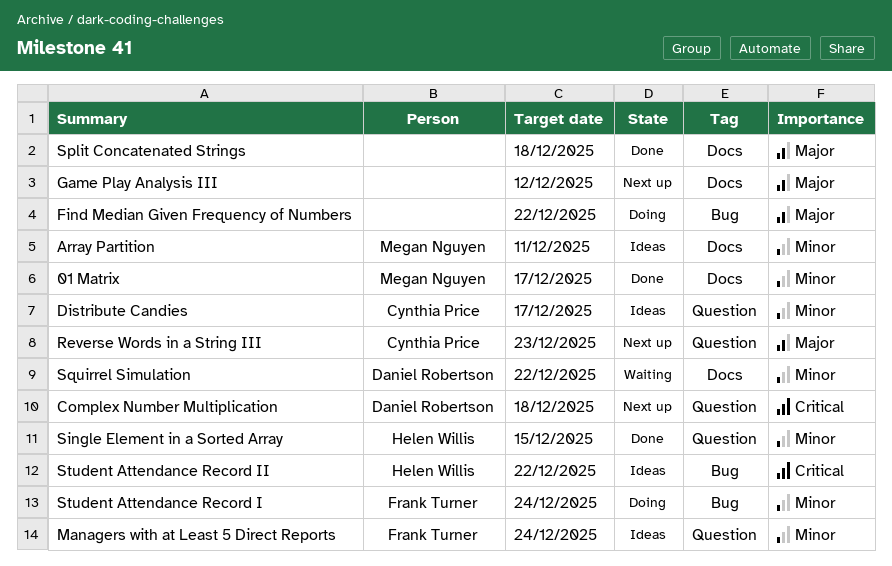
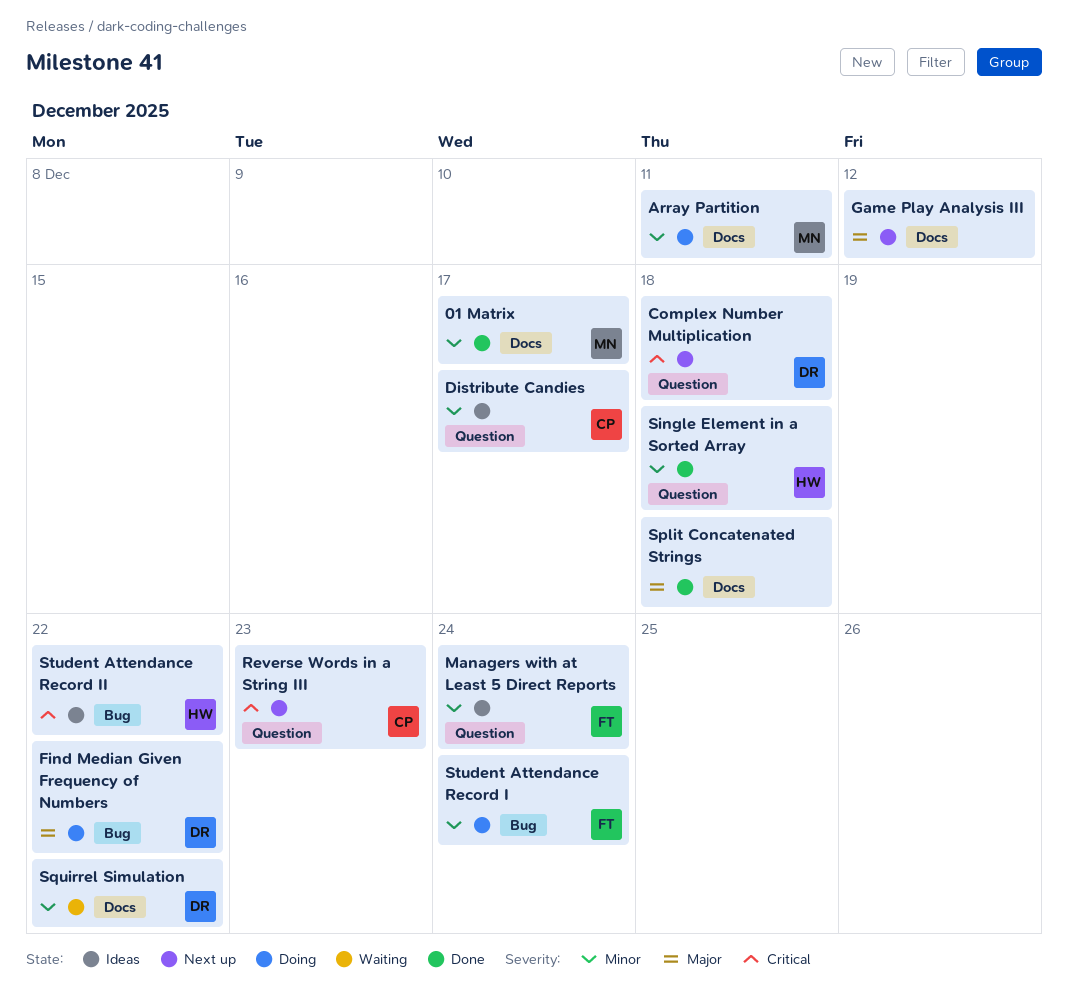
Array Partition, status: Ideas -> Doing
Find Median Given Frequency of Numbers, owner: none -> Daniel Robertson
Reverse Words in a String III, priority: Major -> Critical
Single Element in a Sorted Array, due: Dec 15 -> Dec 18

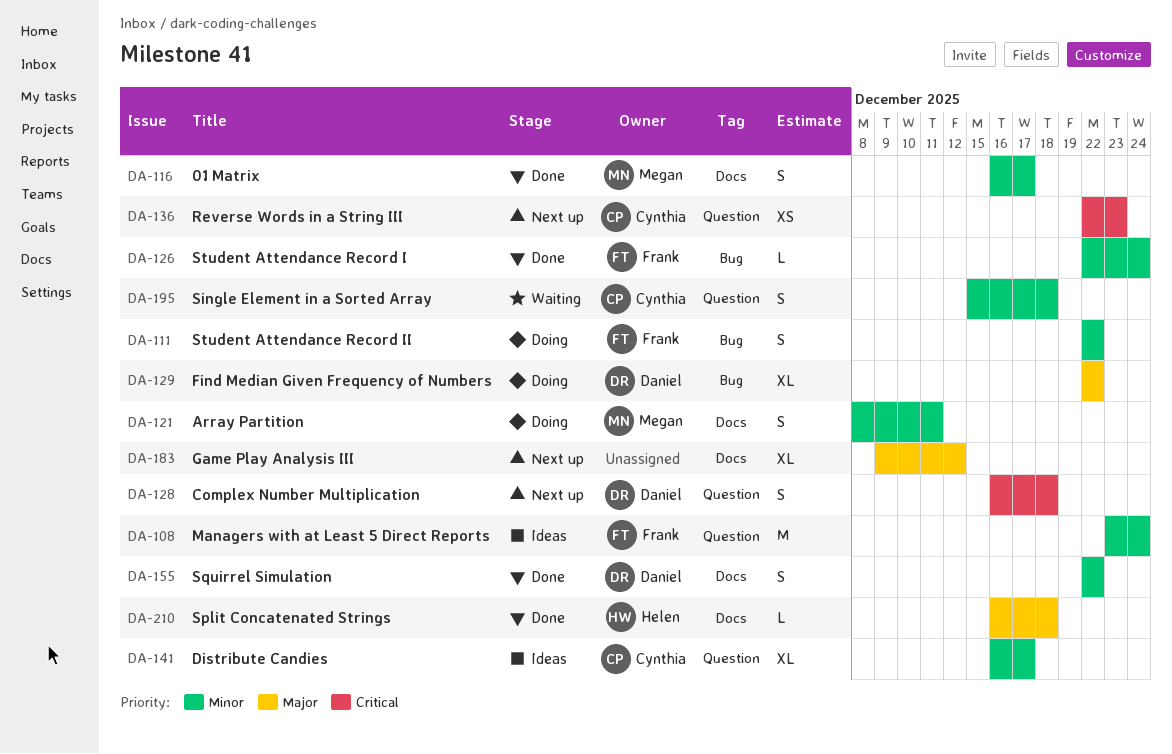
Single Element in a Sorted Array, status: Done -> Waiting
Single Element in a Sorted Array, owner: Helen -> Cynthia
Split Concatenated Strings, owner: none -> Helen
Squirrel Simulation, status: Waiting -> Done
Student Attendance Record I, status: Doing -> Done
Student Attendance Record II, status: Ideas -> Doing
Student Attendance Record II, owner: Helen -> Frank
Student Attendance Record II, priority: Critical -> Minor

